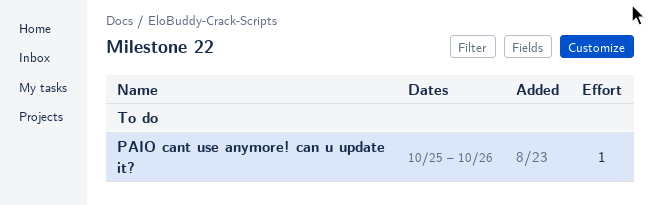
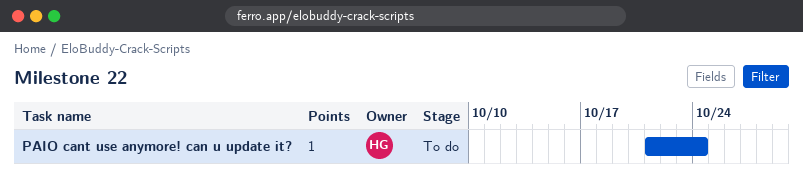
PAIO cant use anymore! can u update it?, start: Oct 25 -> Oct 21
PAIO cant use anymore! can u update it?, due: Oct 26 -> Oct 24

